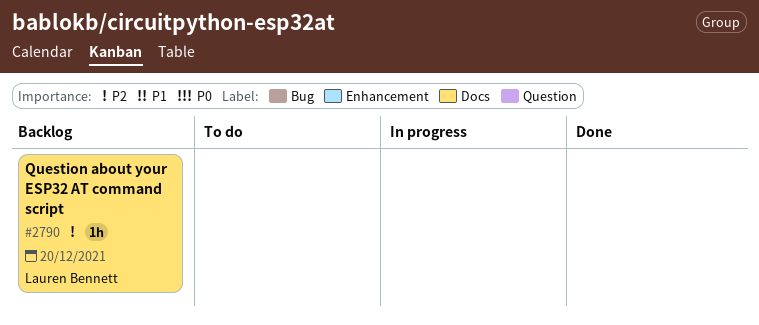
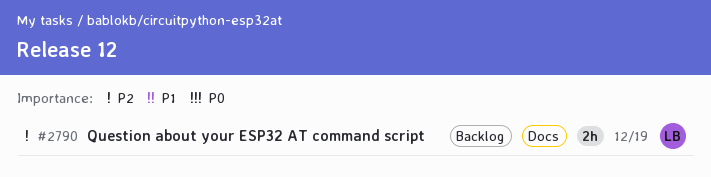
#2790, estimate: 1h -> 2h
#2790, due: Dec 20 -> Dec 19

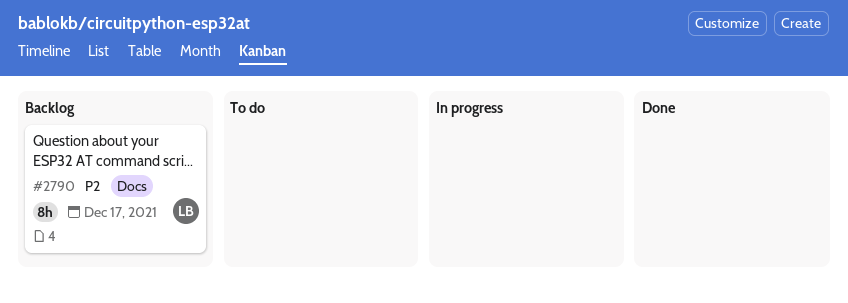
#2790, estimate: 2h -> 8h
#2790, due: Dec 19 -> Dec 17

